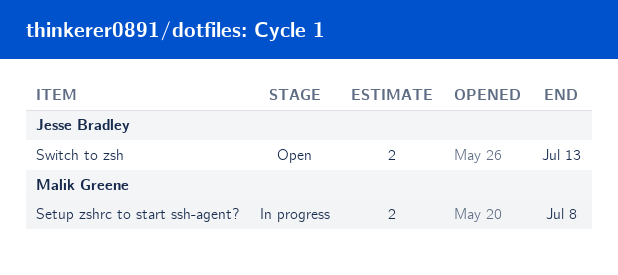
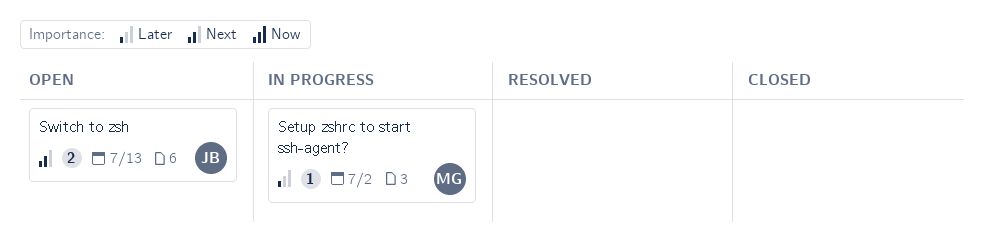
Setup zshrc to start ssh-agent?, estimate: 2 -> 1
Setup zshrc to start ssh-agent?, due: Jul 8 -> Jul 2

